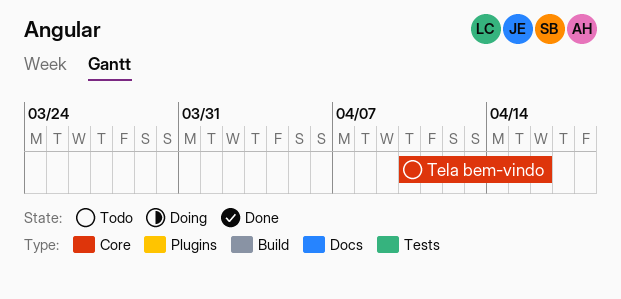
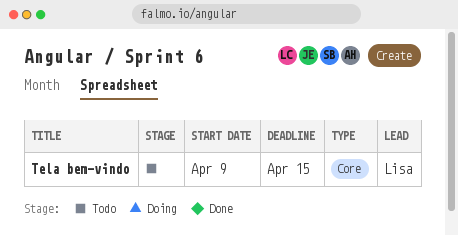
Tela bem-vindo, start: Apr 10 -> Apr 9
Tela bem-vindo, due: Apr 16 -> Apr 15

